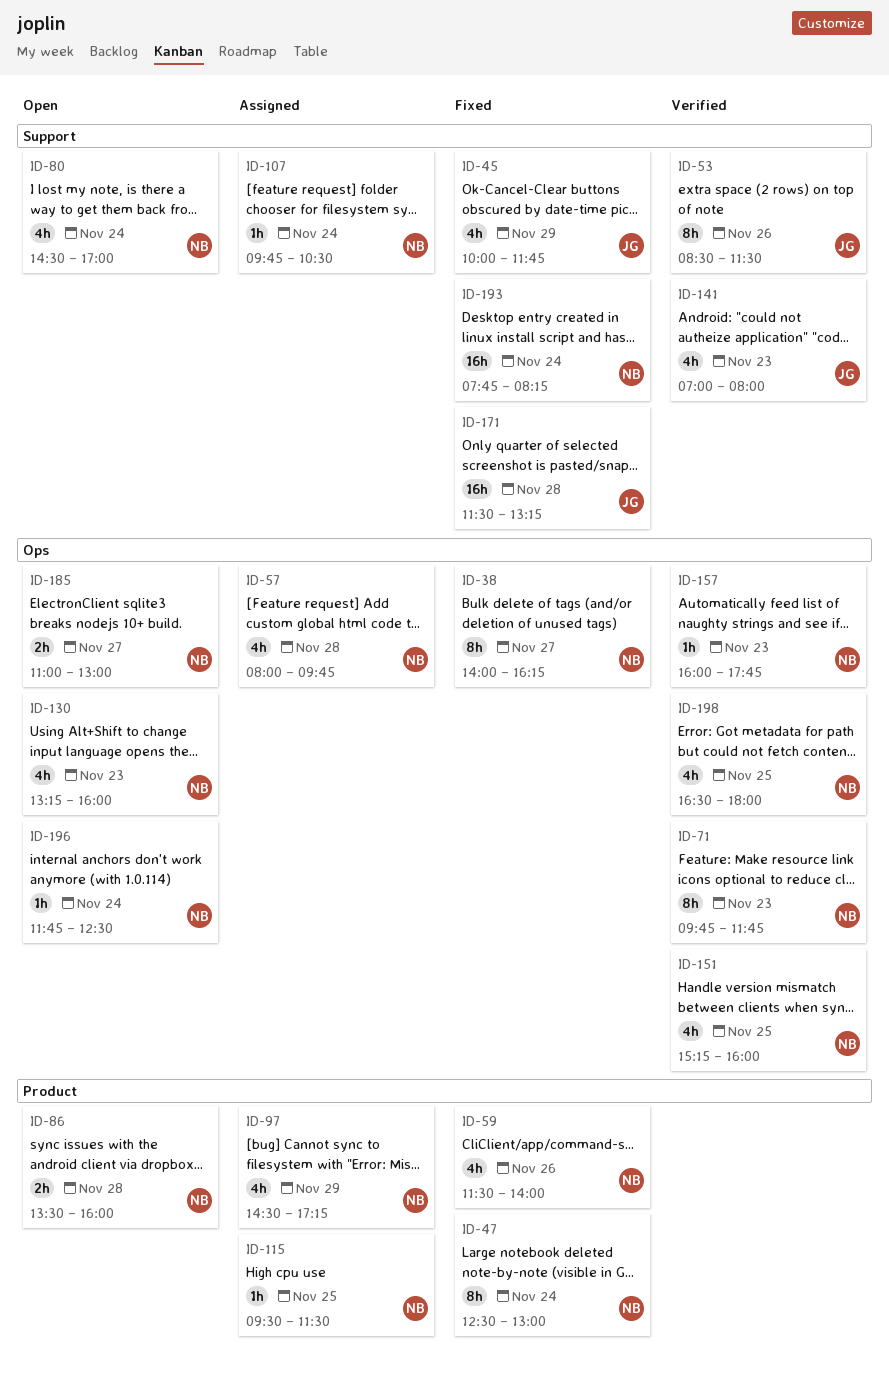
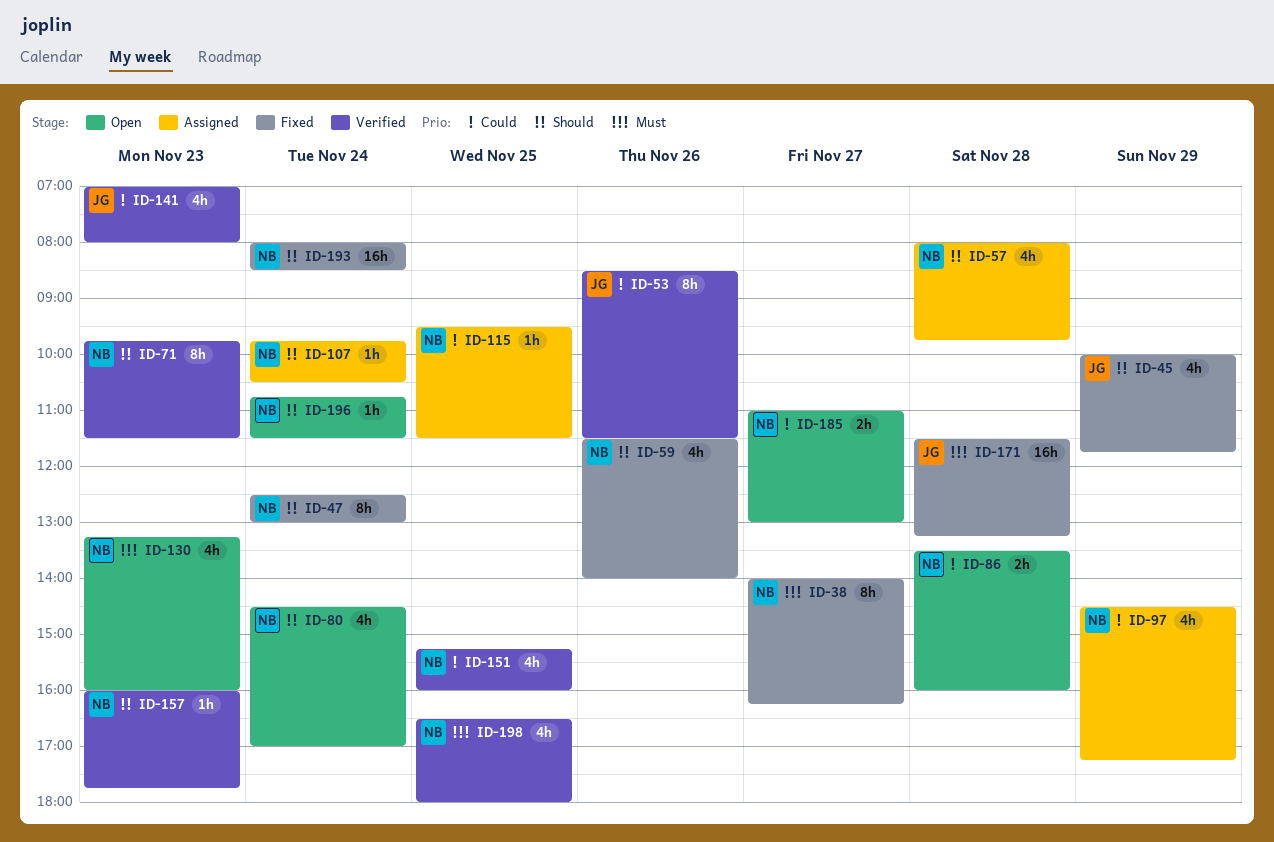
ID-71, ends: 11:45 -> 11:30
ID-193, begins: 07:45 -> 08:00
ID-193, ends: 08:15 -> 08:30
ID-196, begins: 11:45 -> 10:45
ID-196, ends: 12:30 -> 11:30

